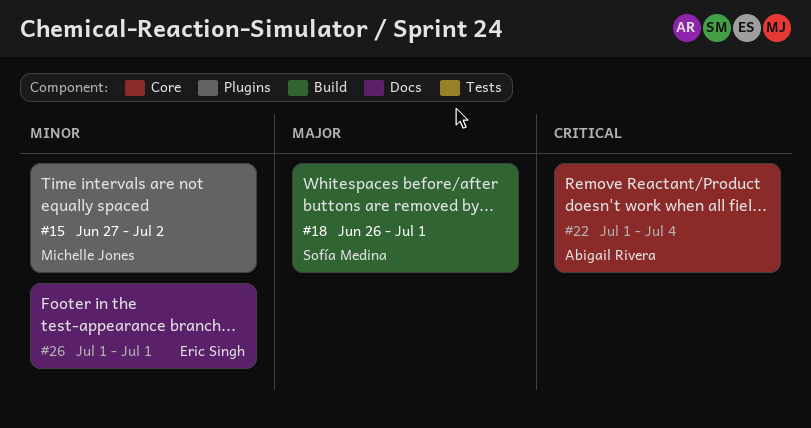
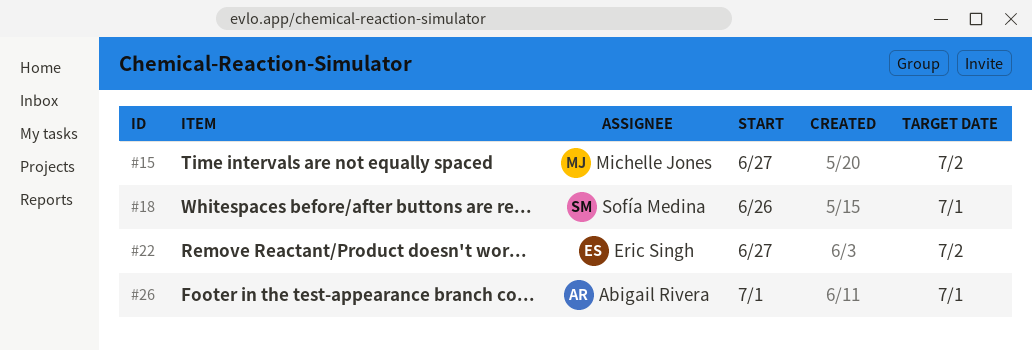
#22, owner: Abigail Rivera -> Eric Singh
#22, start: Jul 1 -> Jun 27
#22, due: Jul 4 -> Jul 2
#26, owner: Eric Singh -> Abigail Rivera

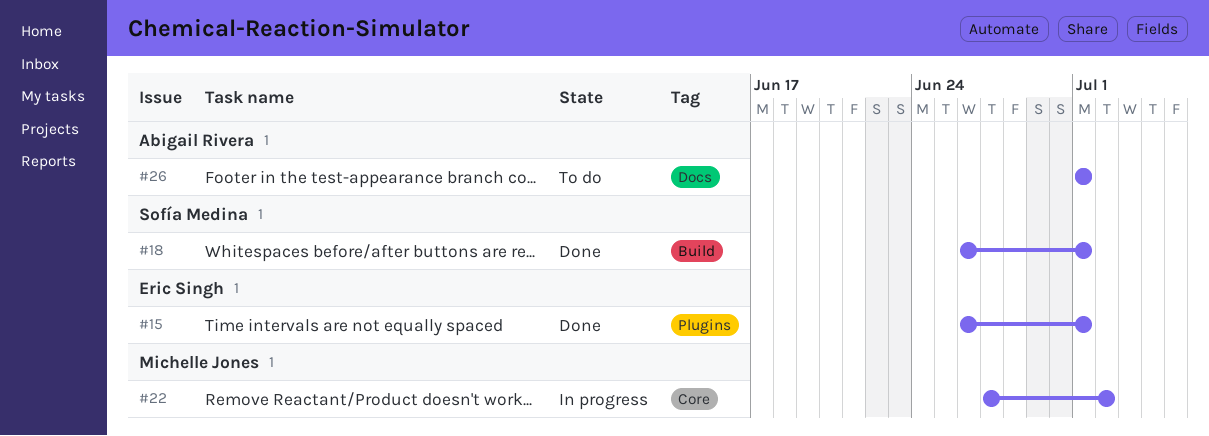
#15, owner: Michelle Jones -> Eric Singh
#15, start: Jun 27 -> Jun 26
#15, due: Jul 2 -> Jul 1
#22, owner: Eric Singh -> Michelle Jones

